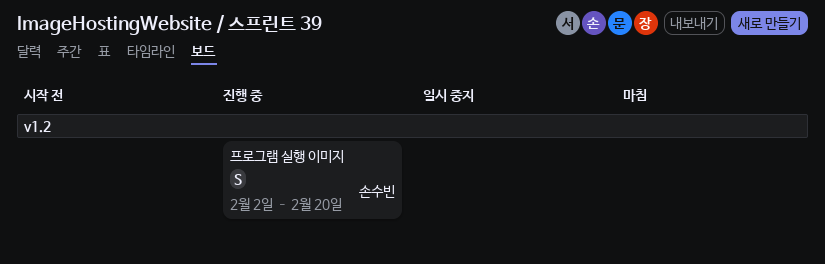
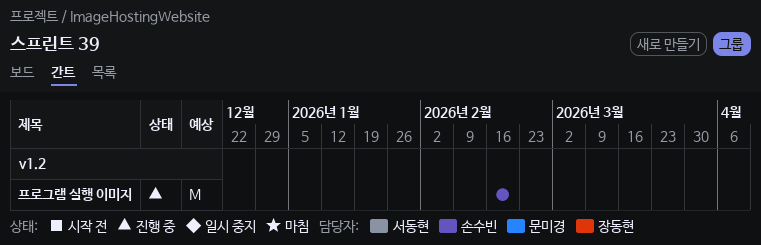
프로그램 실행 이미지, estimate: S -> M
프로그램 실행 이미지, start: Feb 2 -> Feb 16

